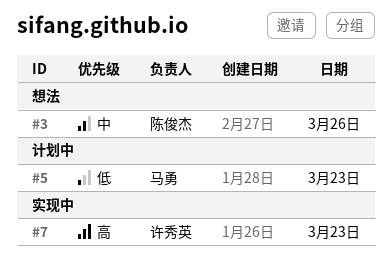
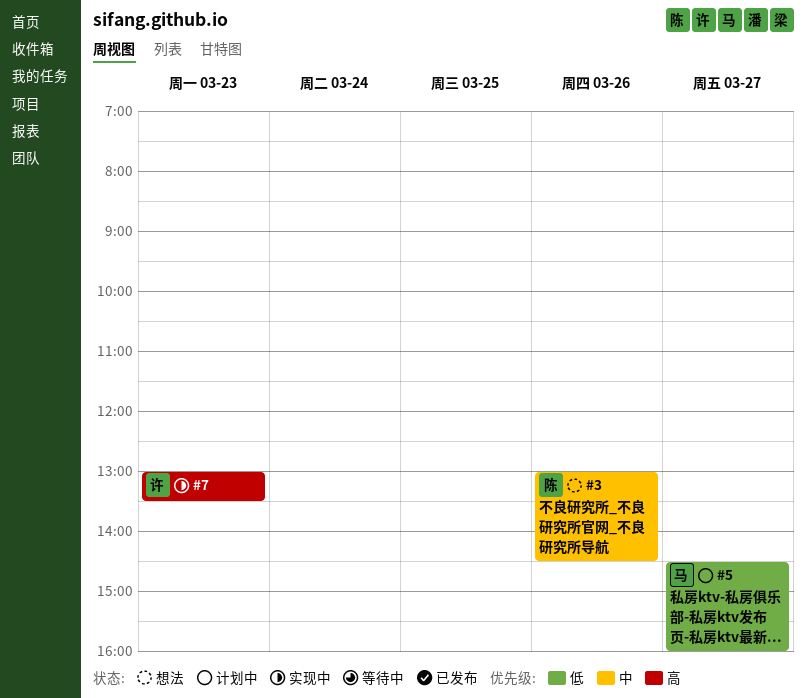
#5, day: Mar 23 -> Mar 27

